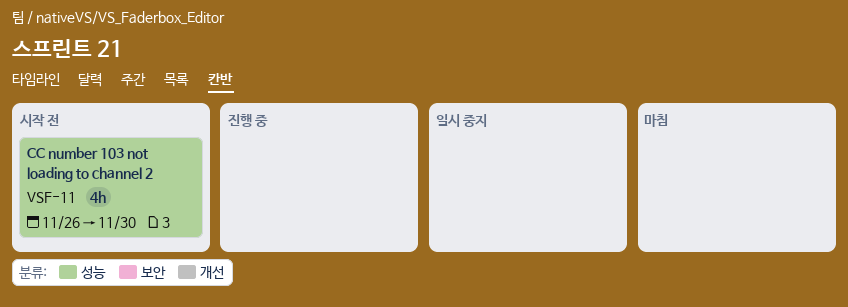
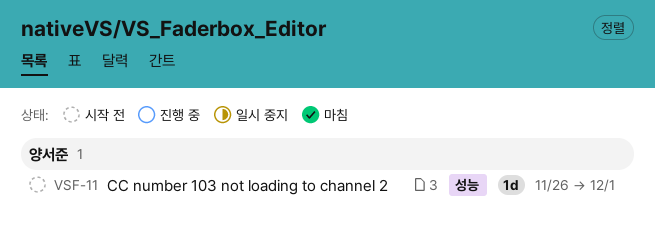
VSF-11, estimate: 4h -> 1d
VSF-11, due: Nov 30 -> Dec 1

